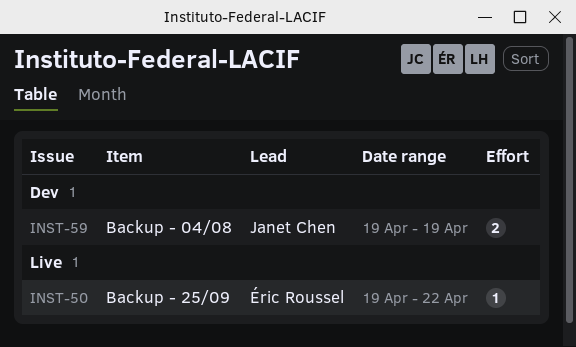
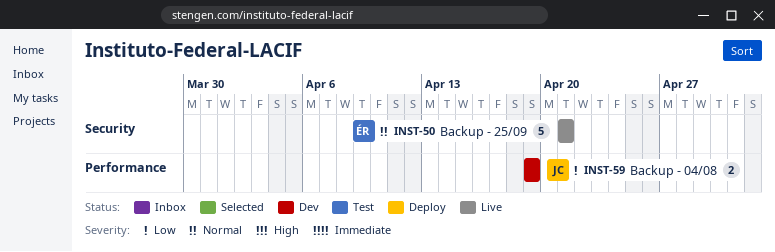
INST-50, estimate: 1 -> 5
INST-50, start: Apr 19 -> Apr 21
INST-50, due: Apr 22 -> Apr 21

